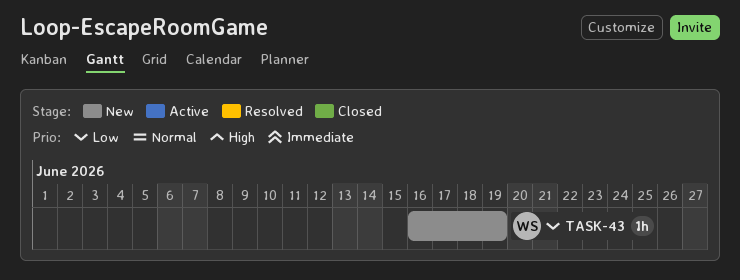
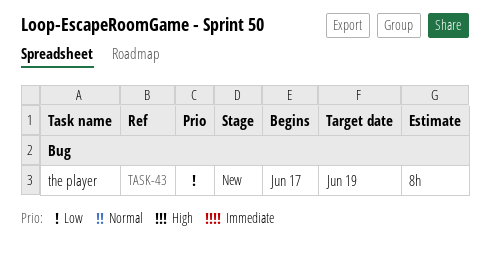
TASK-43, estimate: 1h -> 8h
TASK-43, start: Jun 16 -> Jun 17

